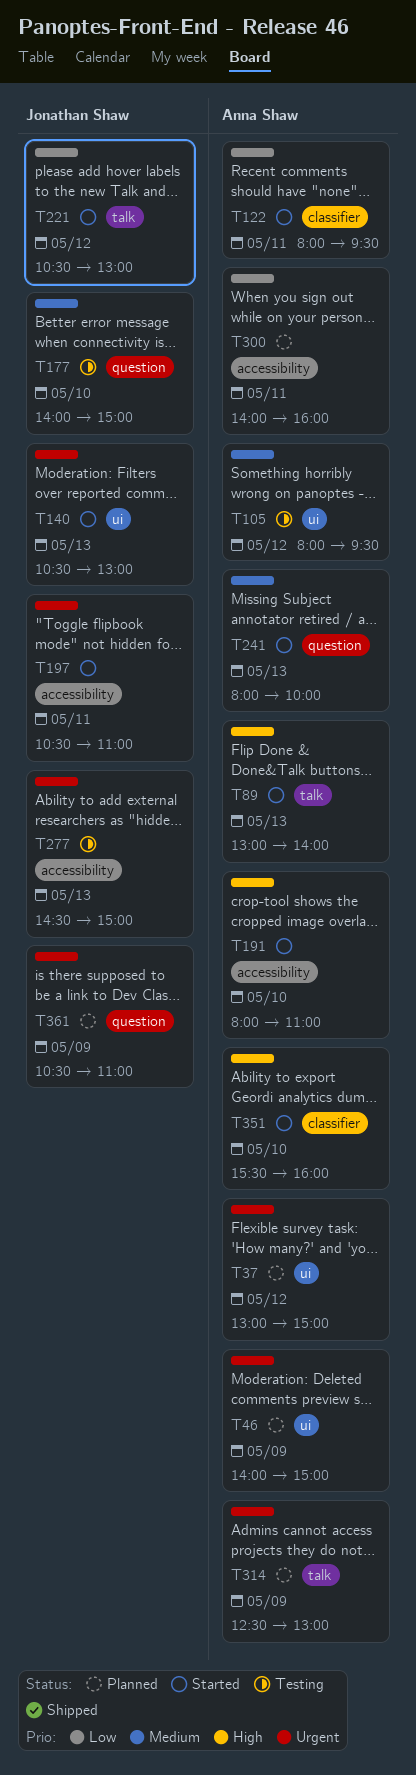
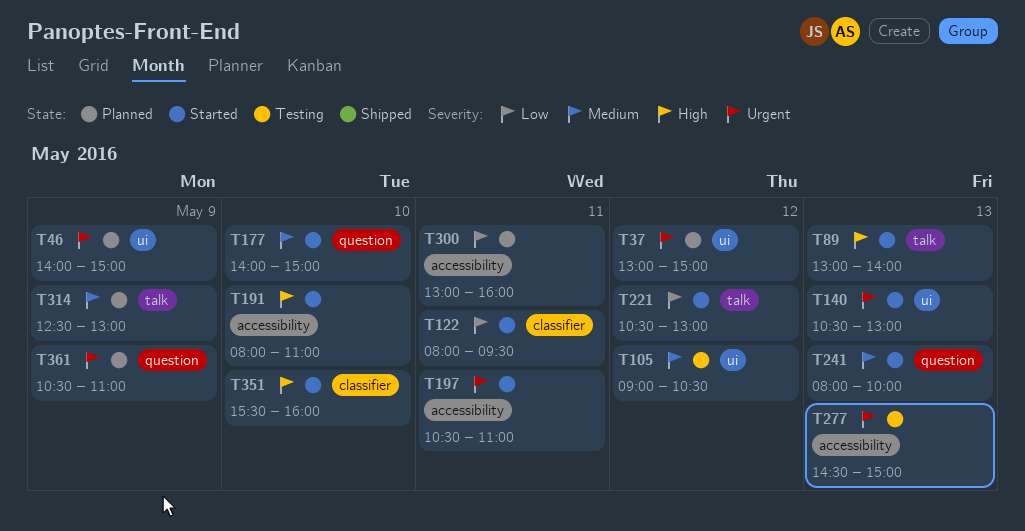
T105, begins: 08:00 -> 09:00
T105, ends: 09:30 -> 10:30
T177, status: Testing -> Started
T300, begins: 14:00 -> 13:00
T314, priority: Urgent -> Medium

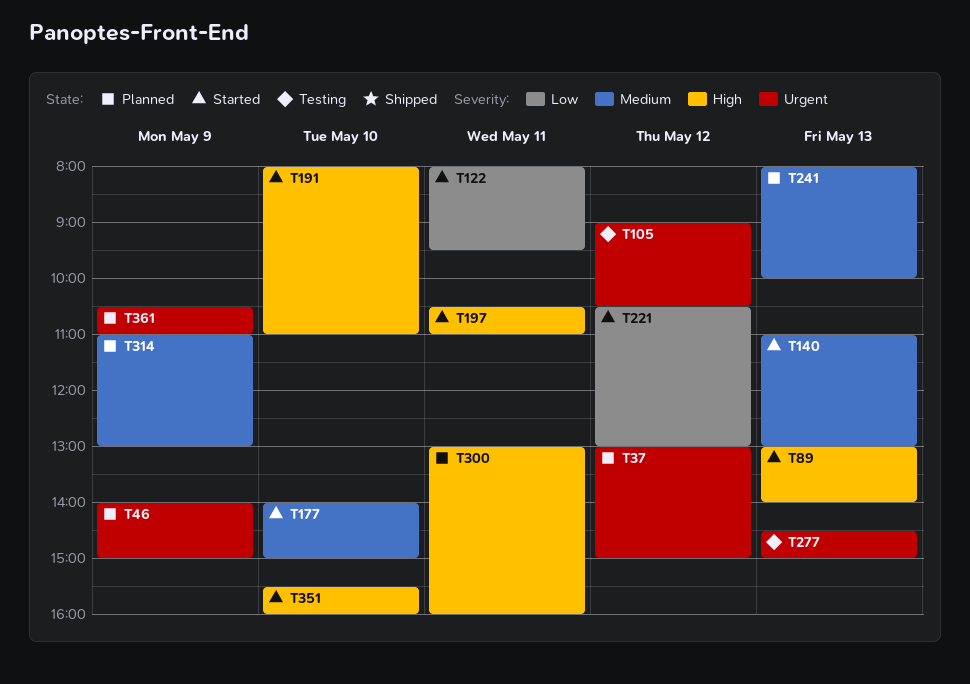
T105, priority: Medium -> Urgent
T140, priority: Urgent -> Medium
T140, begins: 10:30 -> 11:00
T197, priority: Urgent -> High
T241, status: Started -> Planned
T300, priority: Low -> High
T314, begins: 12:30 -> 11:00

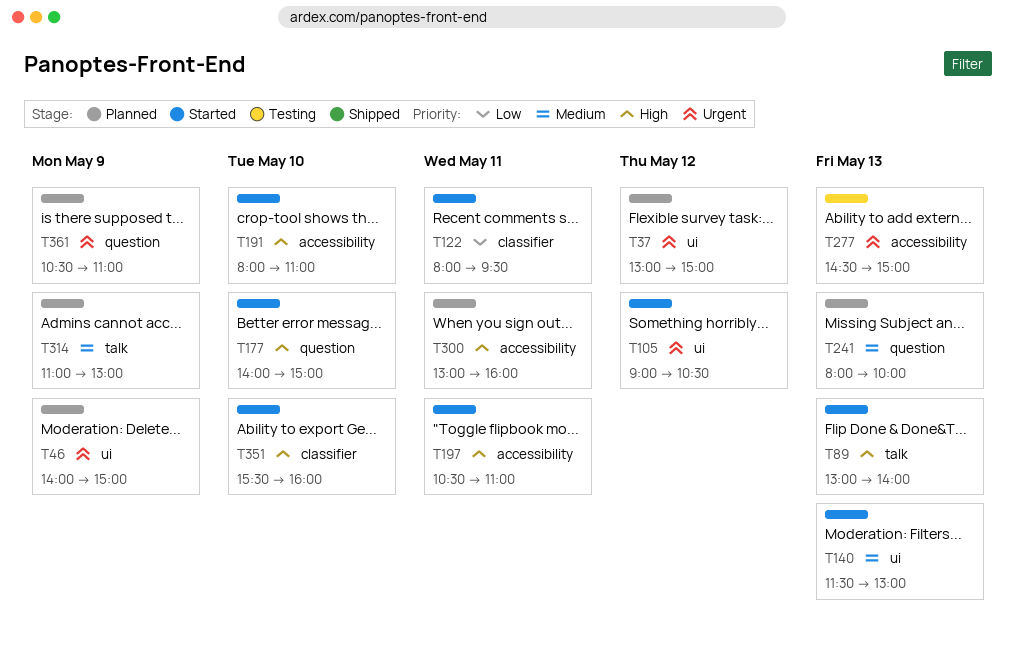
T105, status: Testing -> Started
T140, begins: 11:00 -> 11:30
T177, priority: Medium -> High
T221: present -> none

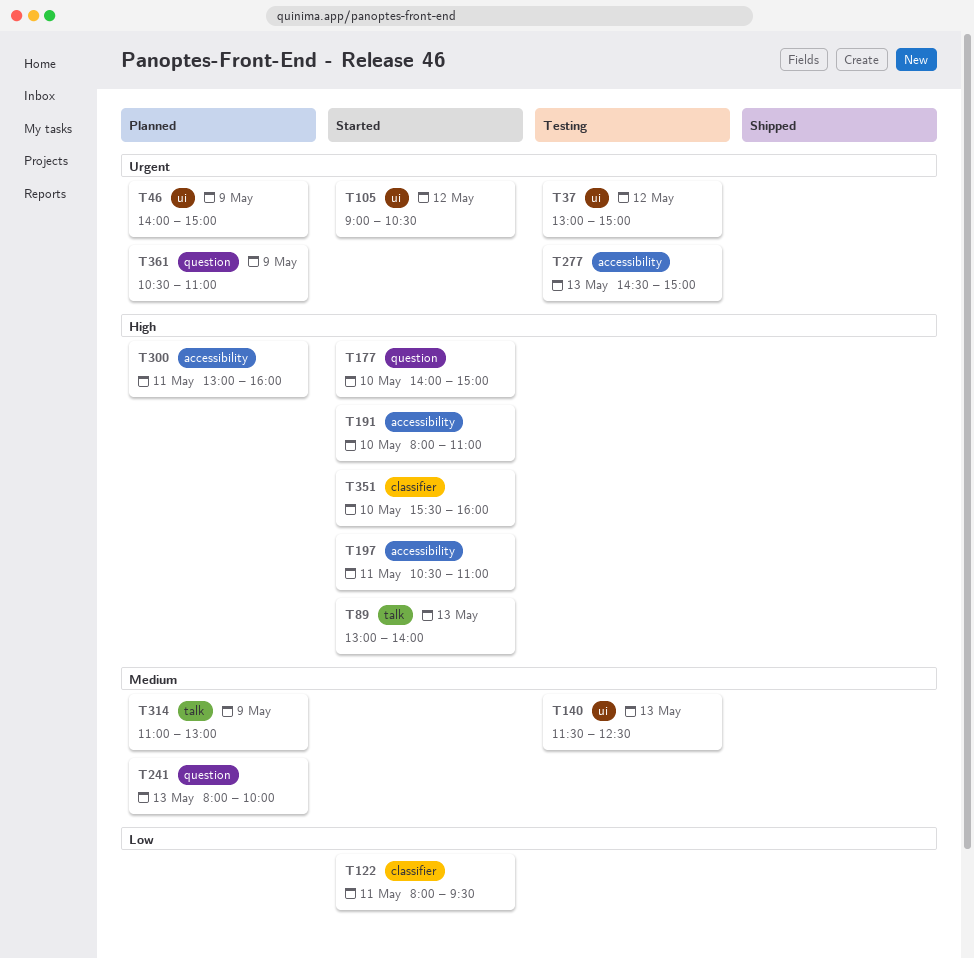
T37, status: Planned -> Testing
T140, status: Started -> Testing
T140, ends: 13:00 -> 12:30

